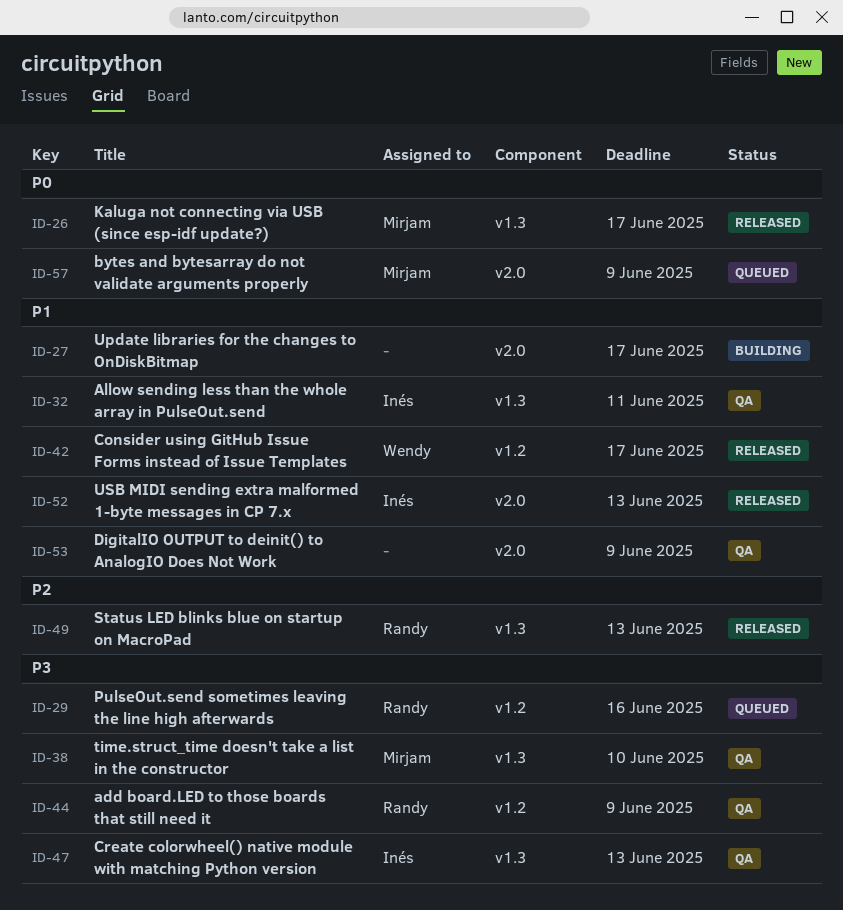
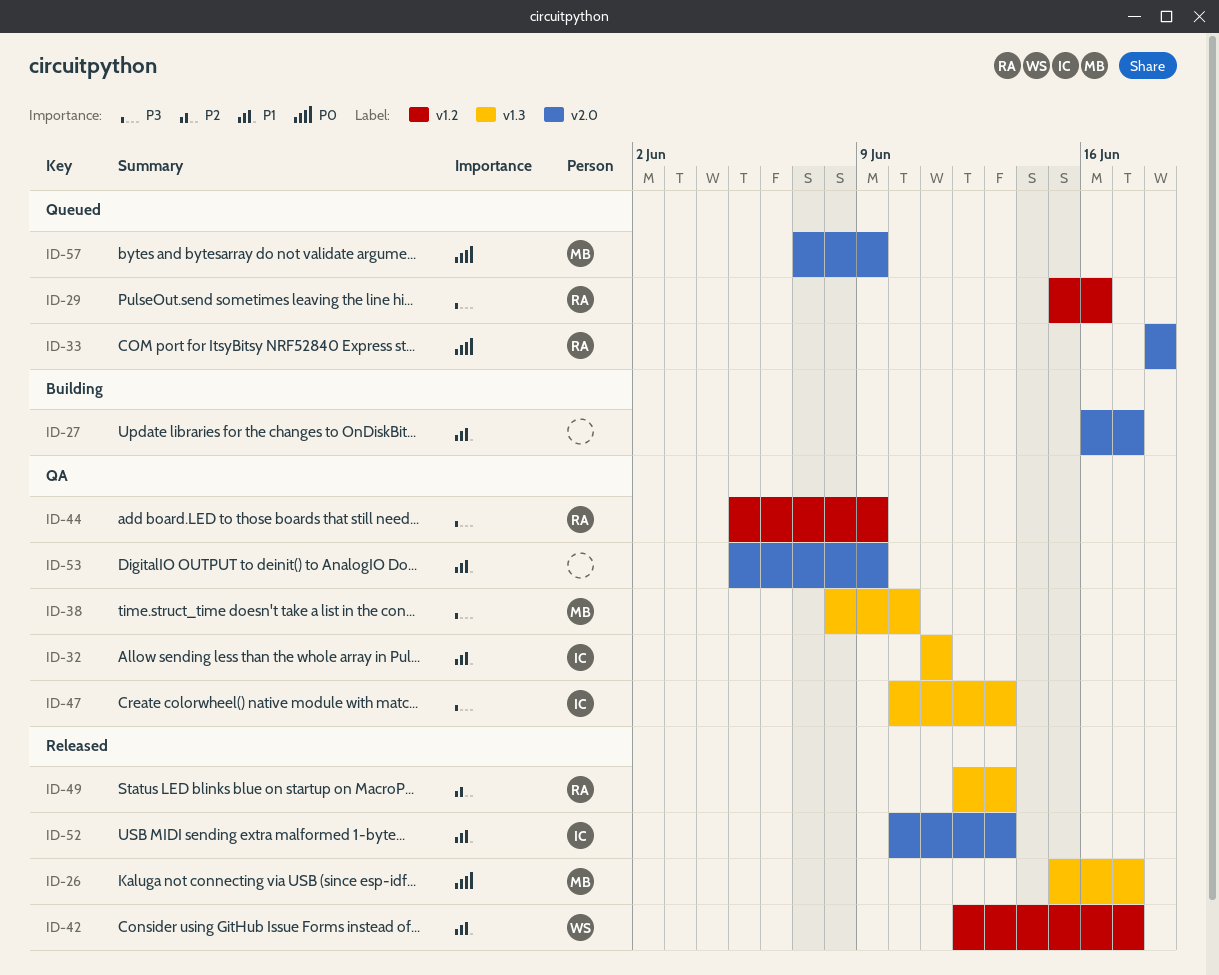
ID-33: none -> present

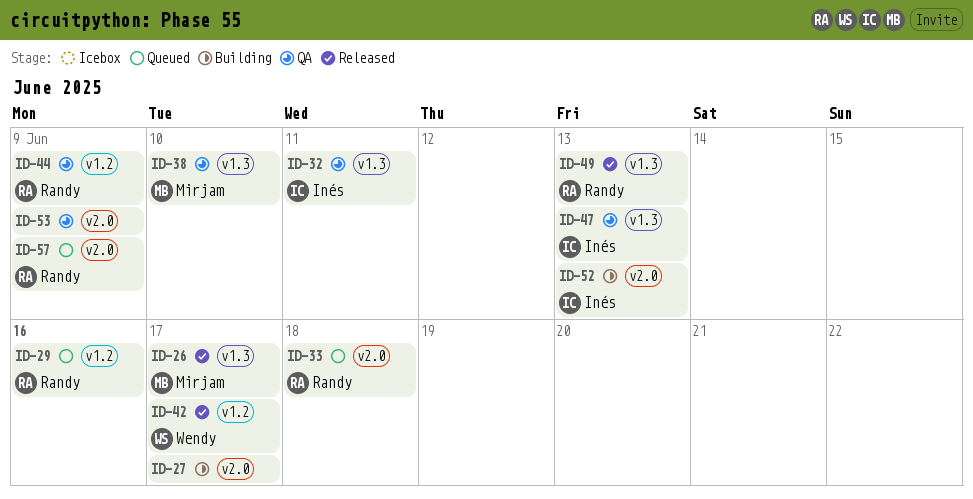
ID-52, status: Released -> Building
ID-57, owner: Mirjam -> Randy

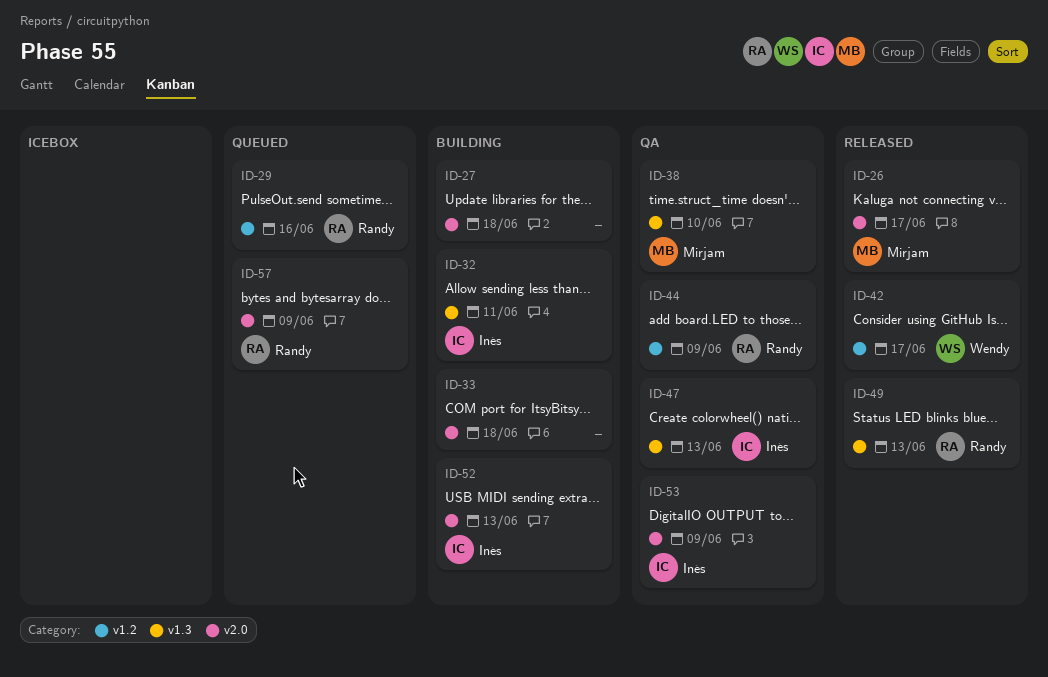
ID-26, label: v1.3 -> v2.0
ID-27, due: Jun 17 -> Jun 18
ID-32, status: QA -> Building
ID-33, status: Queued -> Building
ID-33, owner: Randy -> none
ID-53, owner: none -> Inés

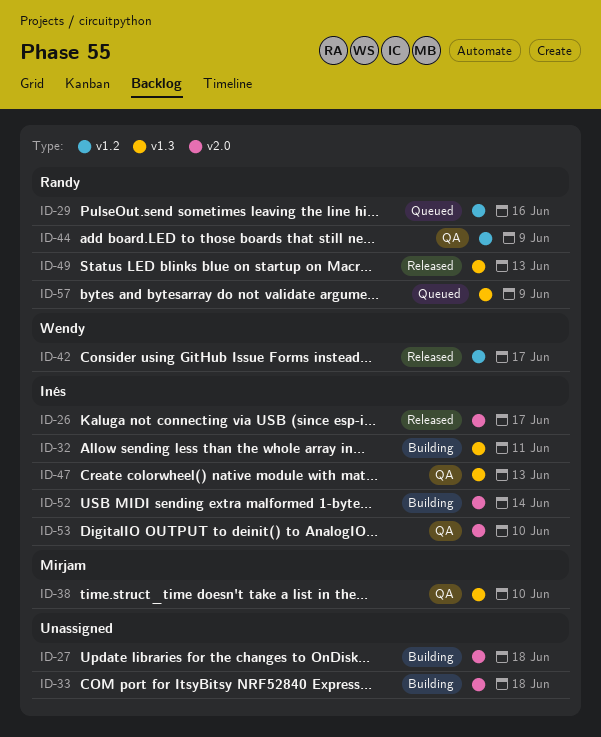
ID-26, owner: Mirjam -> Inés
ID-52, due: Jun 13 -> Jun 14
ID-53, due: Jun 9 -> Jun 10
ID-57, label: v2.0 -> v1.3

